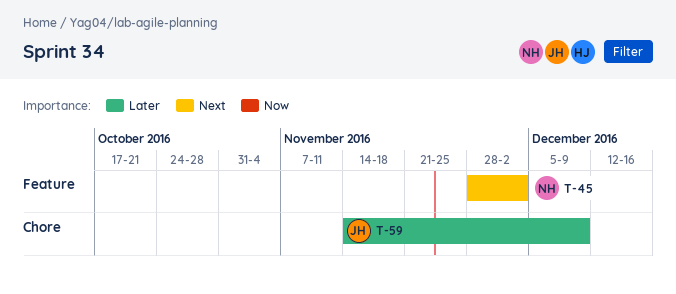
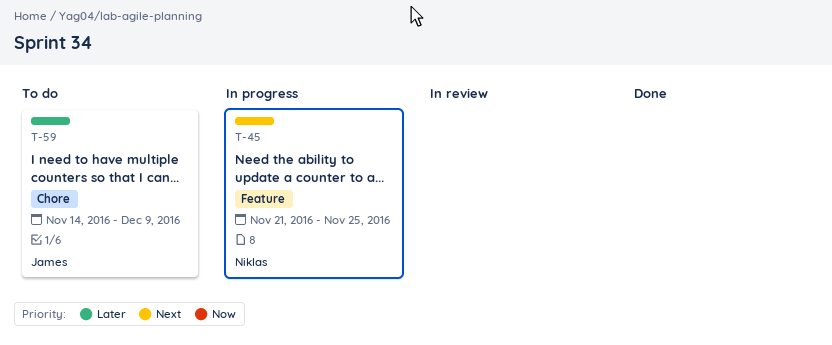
T-45, start: Nov 28 -> Nov 21
T-45, due: Dec 2 -> Nov 25

